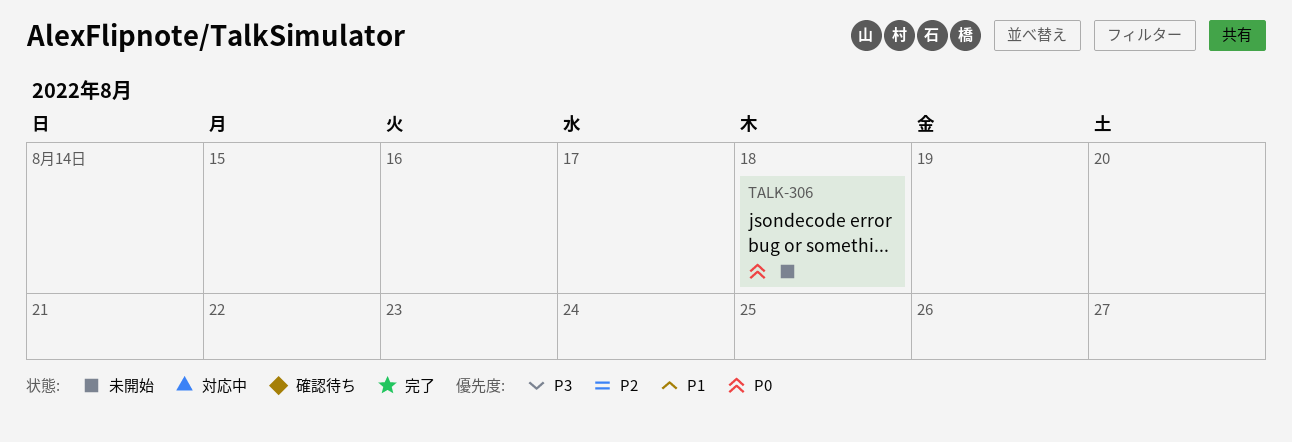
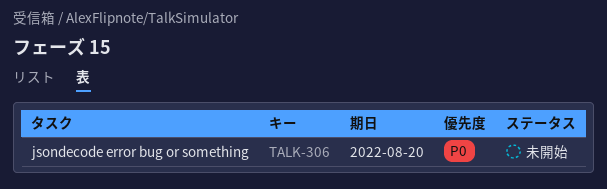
TALK-306, due: Aug 18 -> Aug 20

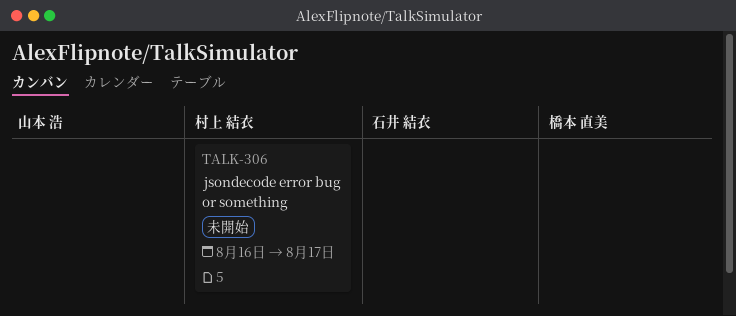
TALK-306, due: Aug 20 -> Aug 17

